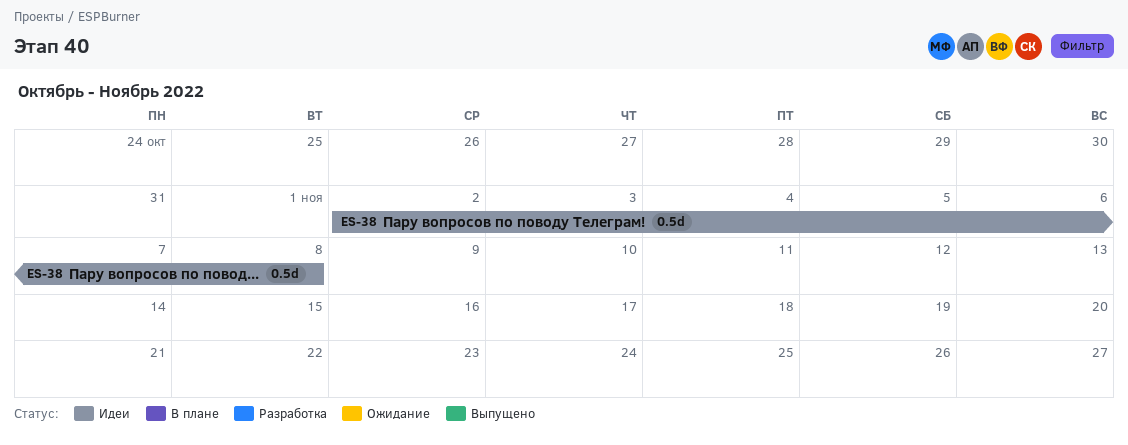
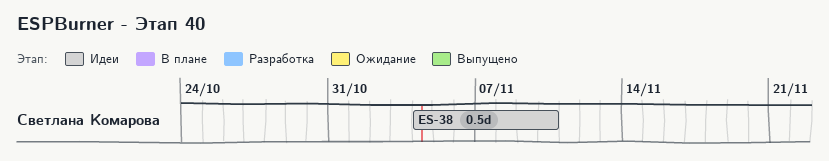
ES-38, start: Nov 2 -> Nov 4
ES-38, due: Nov 8 -> Nov 10

